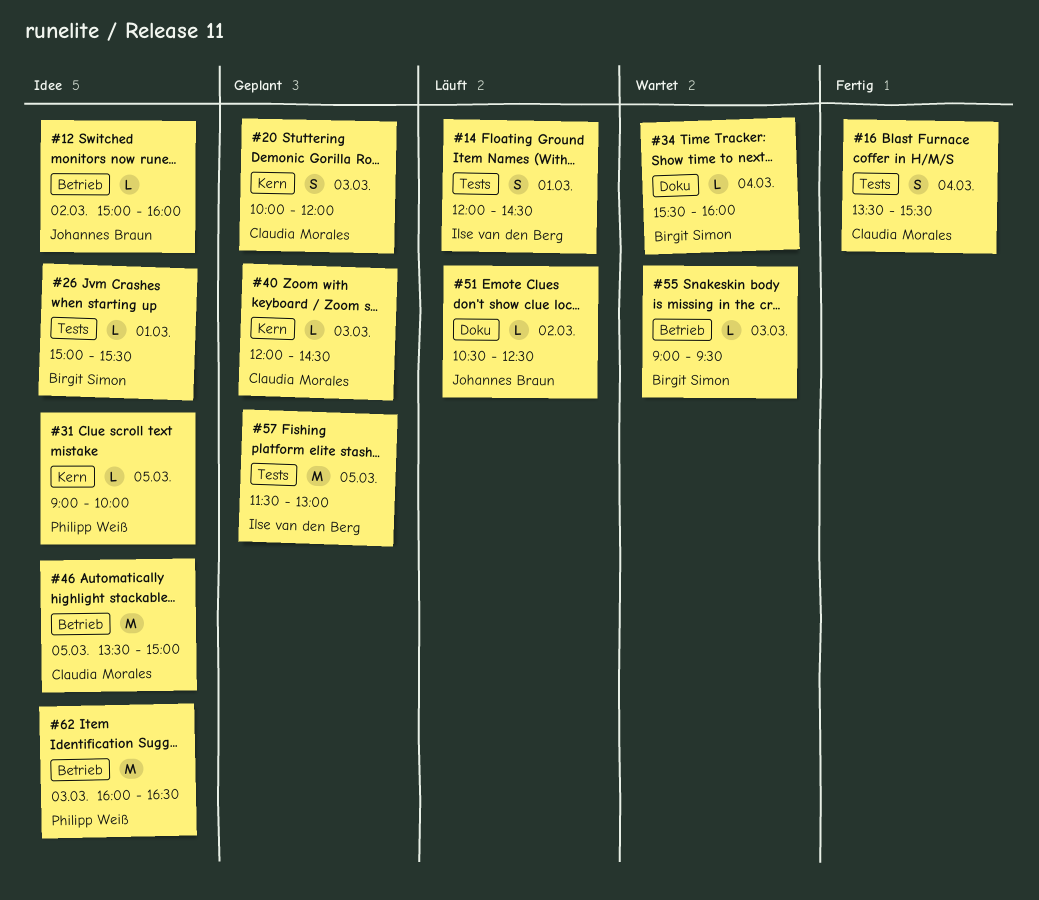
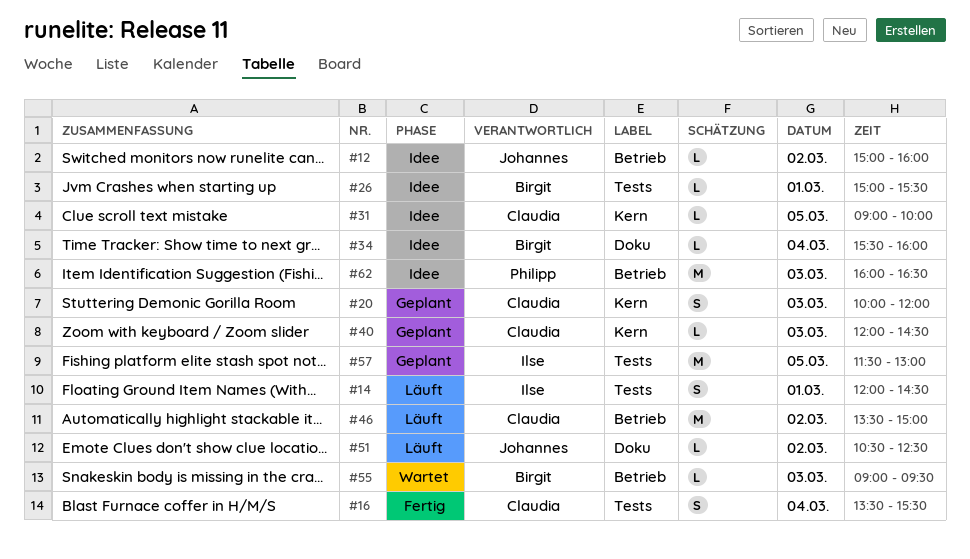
#31, owner: Philipp Weiß -> Claudia Morales
#34, status: Wartet -> Idee
#46, status: Idee -> Läuft
#46, day: Mar 5 -> Mar 2

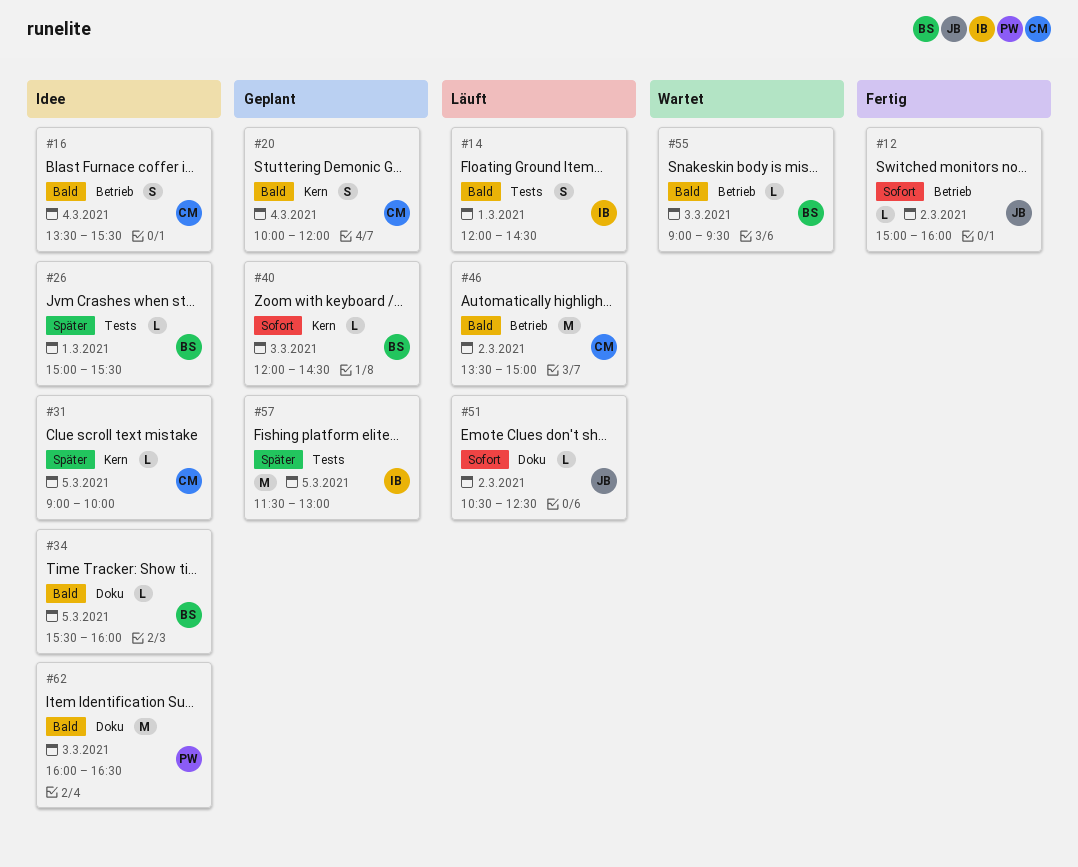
#12, status: Idee -> Fertig
#16, status: Fertig -> Idee
#16, label: Tests -> Betrieb
#20, day: Mar 3 -> Mar 4
#34, day: Mar 4 -> Mar 5
#40, owner: Claudia -> Birgit
#62, label: Betrieb -> Doku

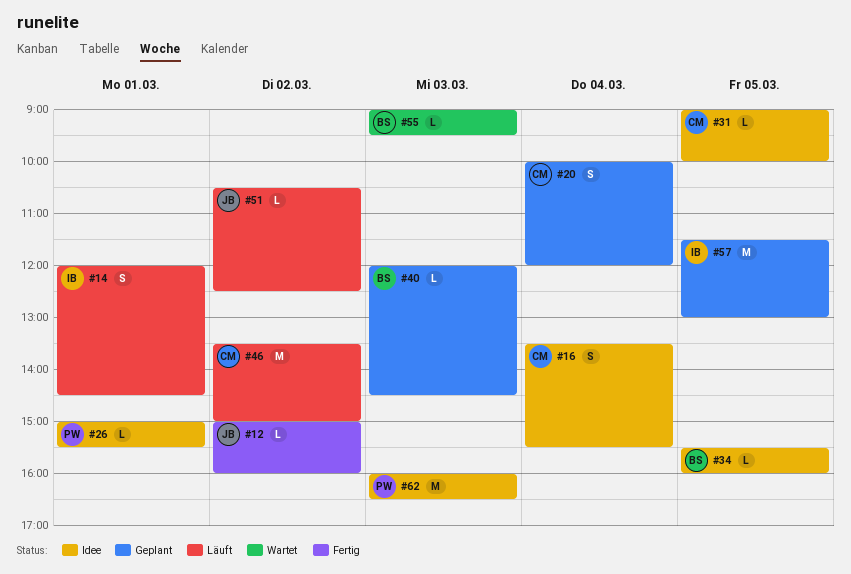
#26, owner: BS -> PW

